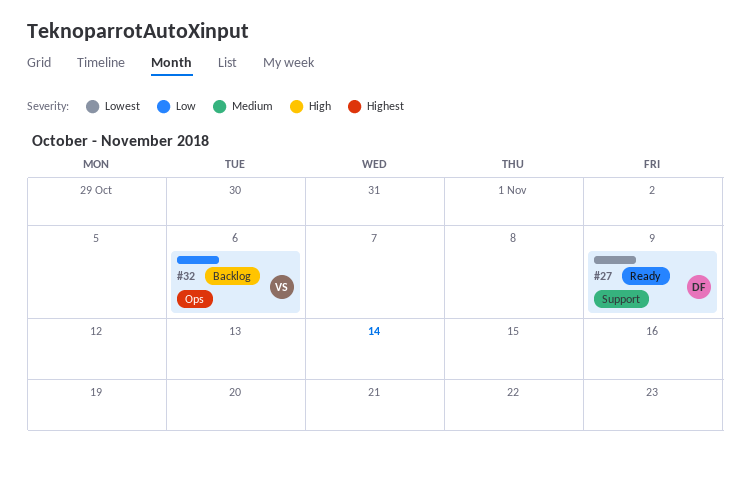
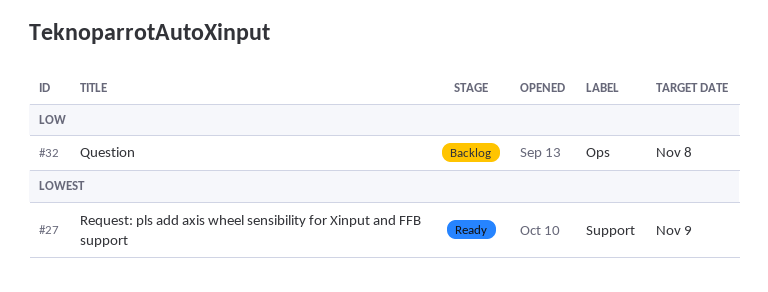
#32, due: Nov 6 -> Nov 8

